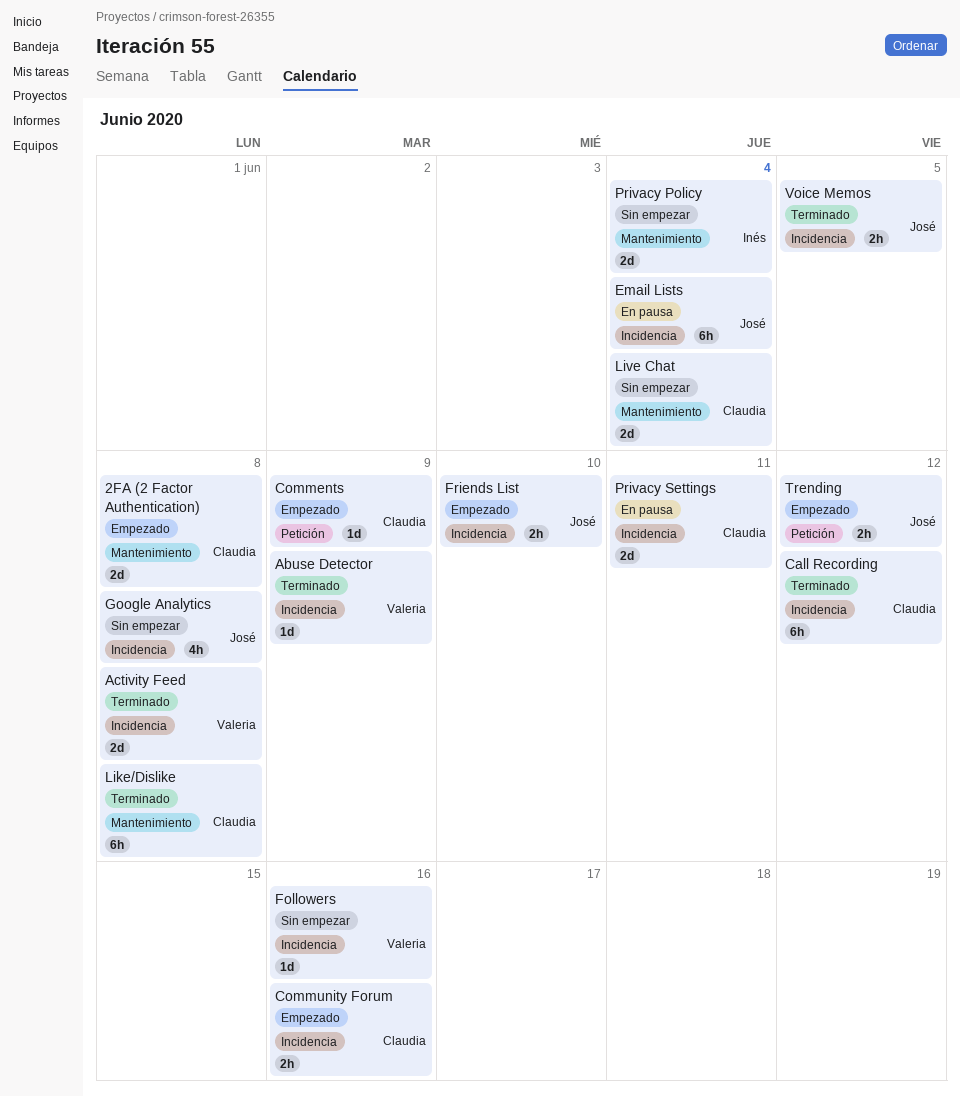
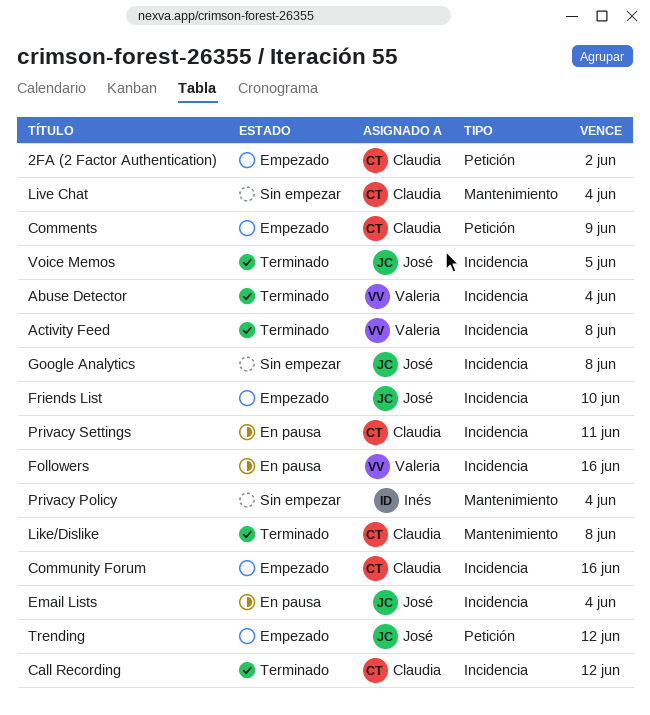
2FA (2 Factor Authentication), label: Mantenimiento -> Petición
2FA (2 Factor Authentication), due: Jun 8 -> Jun 2
Abuse Detector, due: Jun 9 -> Jun 4
Followers, status: Sin empezar -> En pausa

